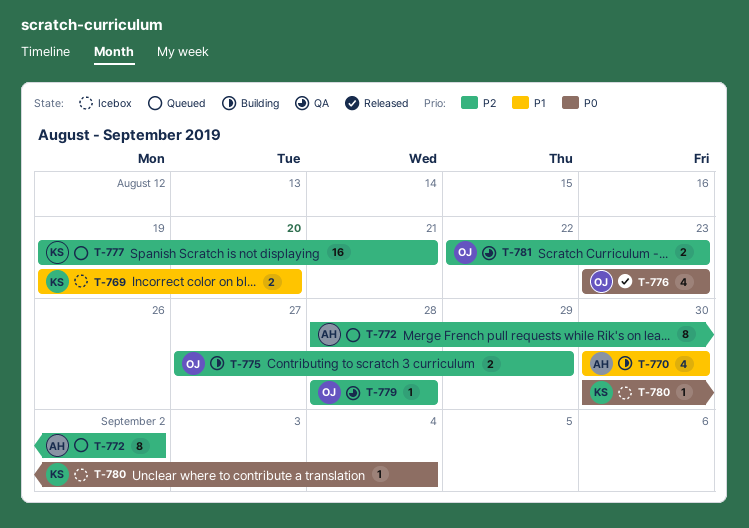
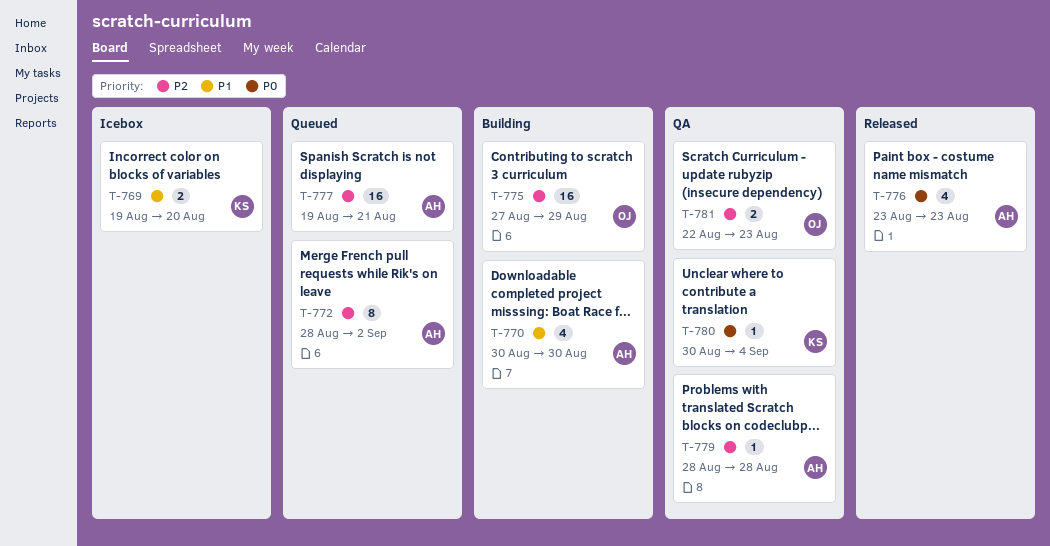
T-775, estimate: 2 -> 16
T-776, owner: OJ -> AH
T-777, owner: KS -> AH
T-779, owner: OJ -> AH
T-780, status: Icebox -> QA

